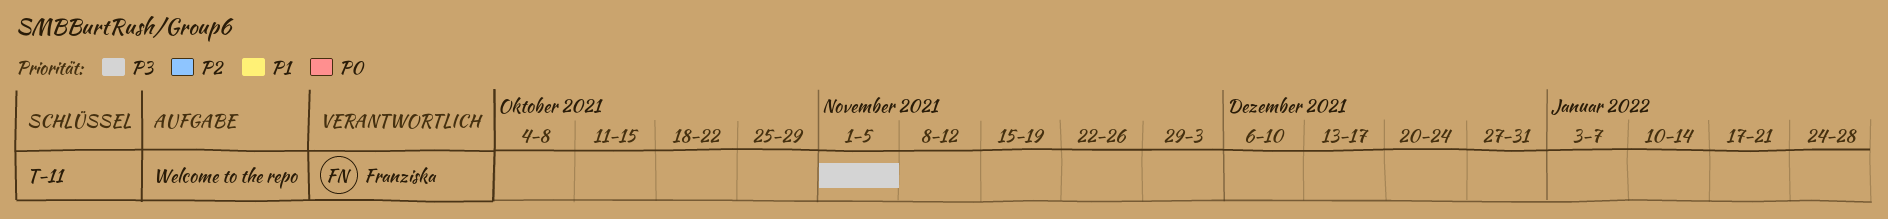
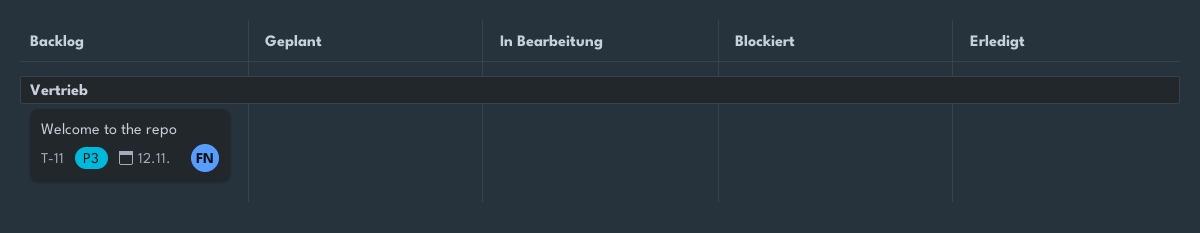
T-11, due: Nov 5 -> Nov 12

